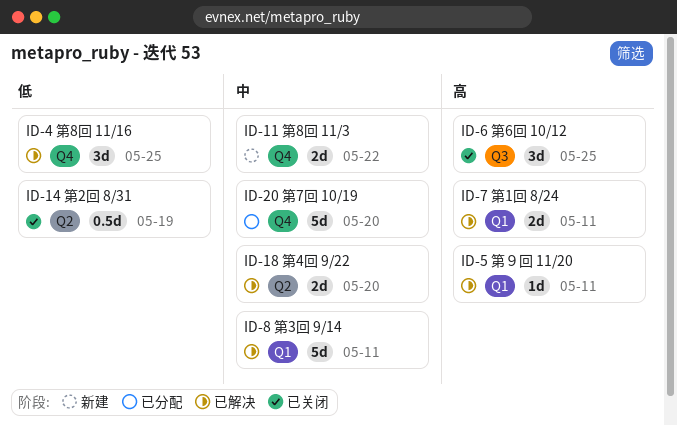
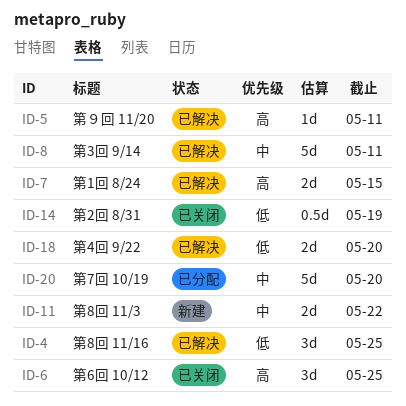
ID-7, due: May 11 -> May 15
ID-18, priority: 中 -> 低

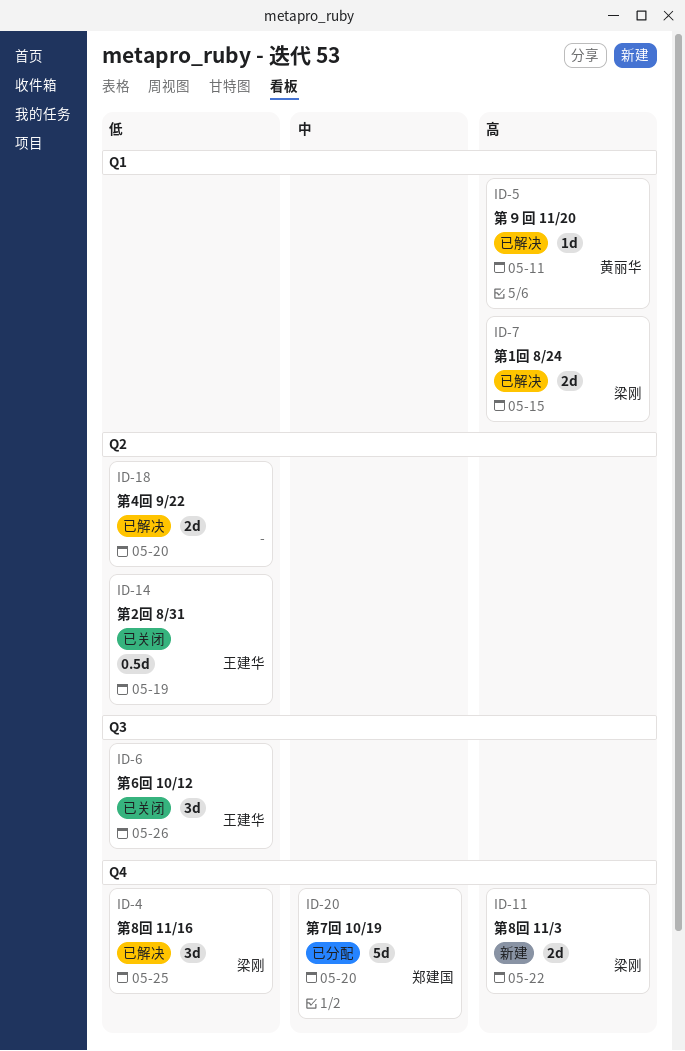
ID-6, priority: 高 -> 低
ID-6, due: May 25 -> May 26
ID-8: present -> none
ID-11, priority: 中 -> 高

